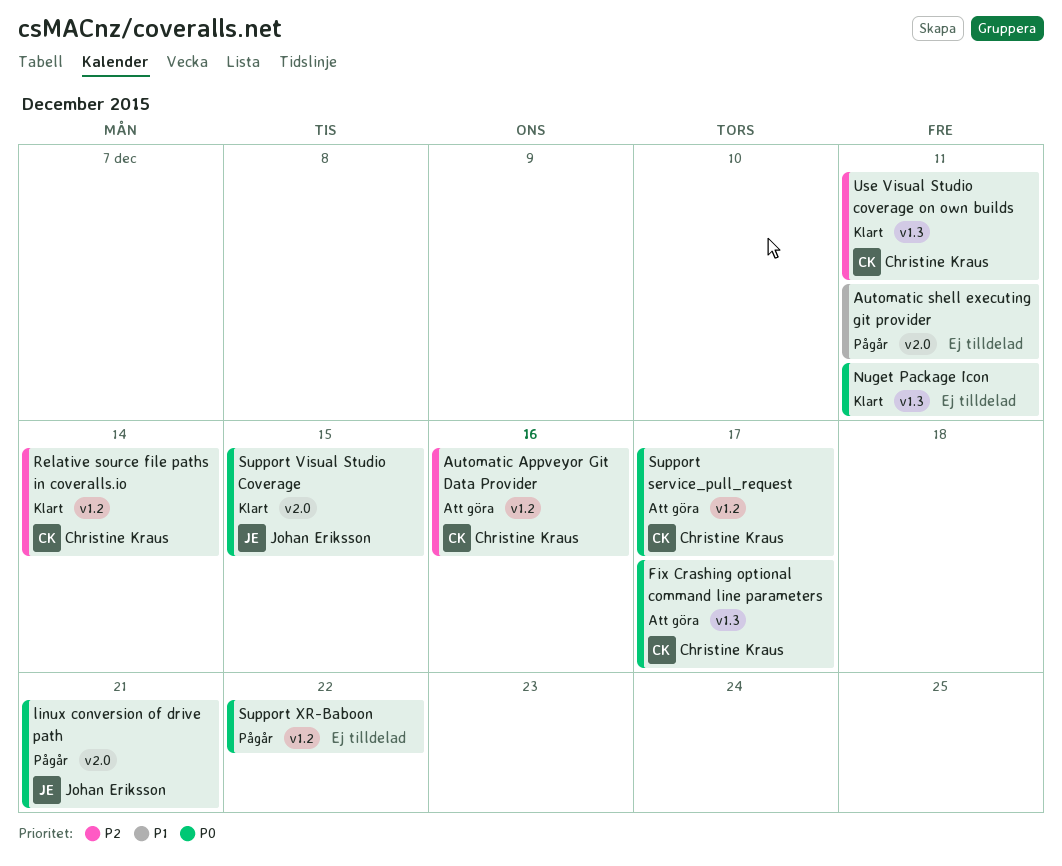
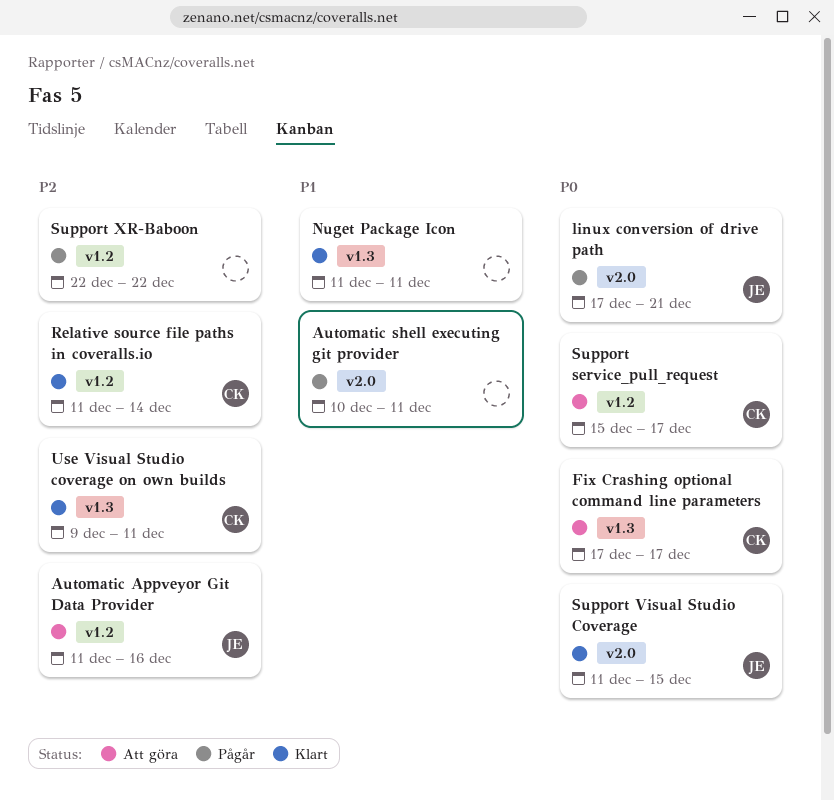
Automatic Appveyor Git Data Provider, owner: Christine Kraus -> Johan Eriksson
Nuget Package Icon, priority: P0 -> P1
Support XR-Baboon, priority: P0 -> P2

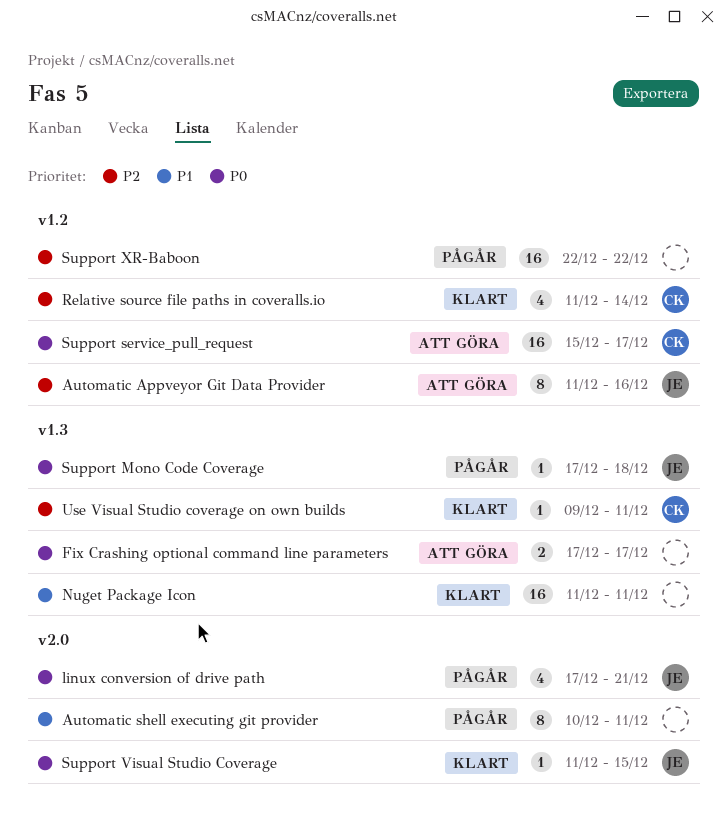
Fix Crashing optional command line parameters, owner: CK -> none
Support Mono Code Coverage: none -> present

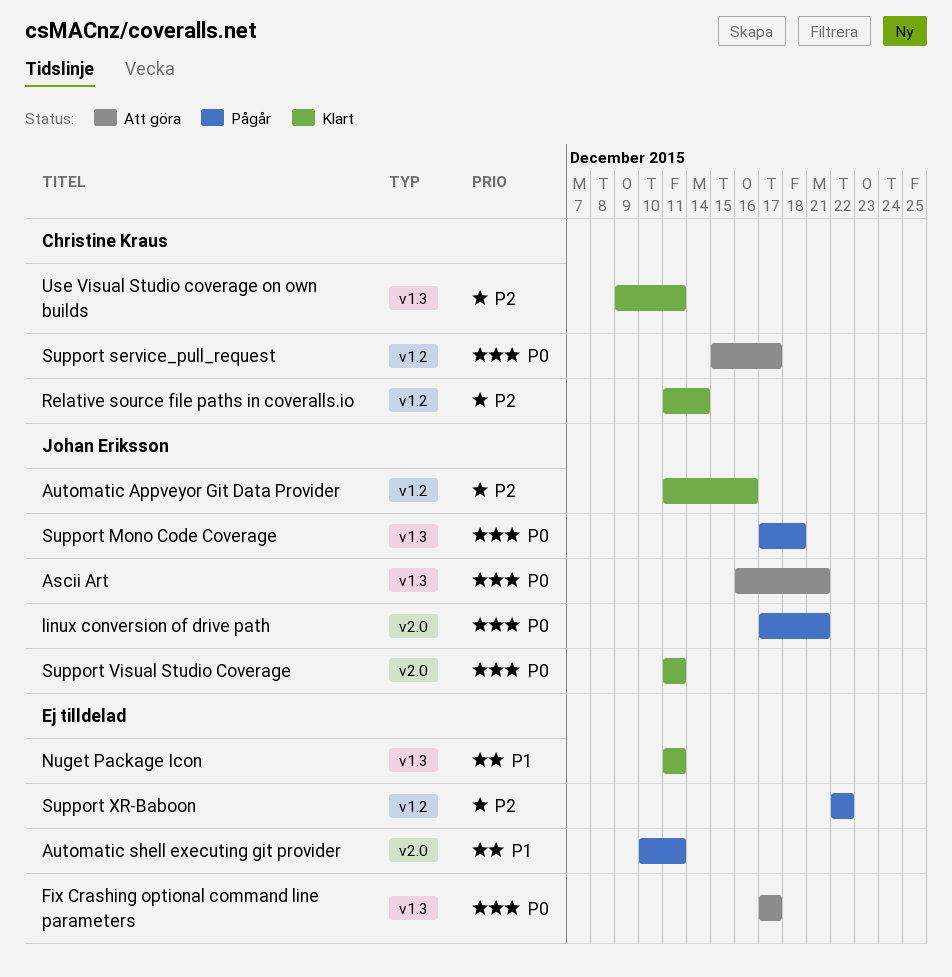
Ascii Art: none -> present
Automatic Appveyor Git Data Provider, status: Att göra -> Klart
Support Visual Studio Coverage, due: Dec 15 -> Dec 11

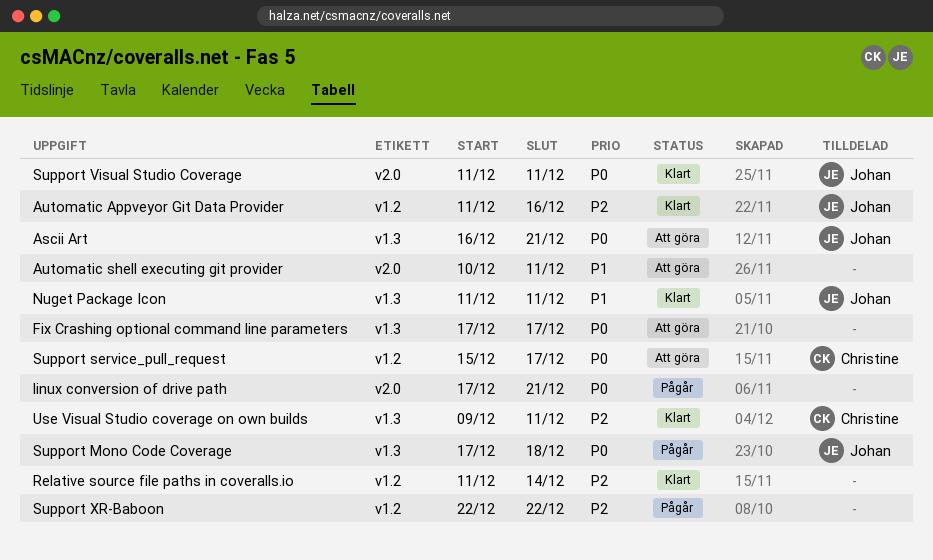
Automatic shell executing git provider, status: Pågår -> Att göra
linux conversion of drive path, owner: Johan Eriksson -> none
Nuget Package Icon, owner: none -> Johan Eriksson
Relative source file paths in coveralls.io, owner: Christine Kraus -> none

